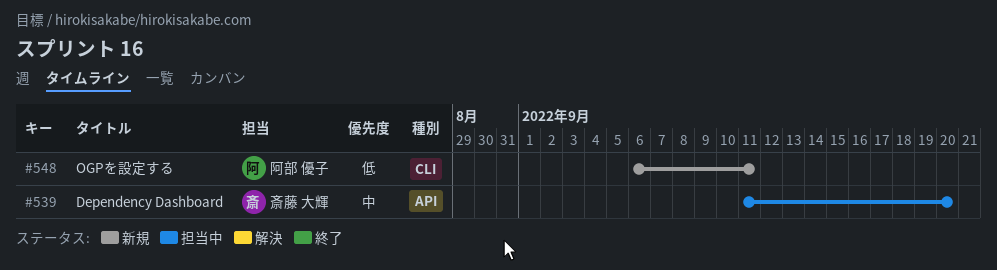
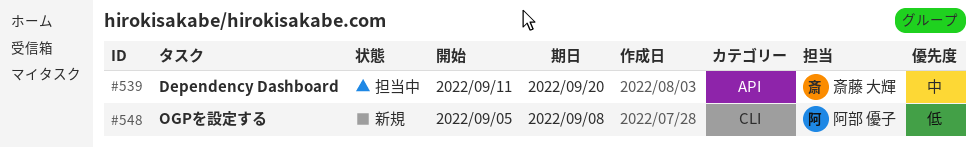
#548, start: Sep 6 -> Sep 5
#548, due: Sep 11 -> Sep 8

